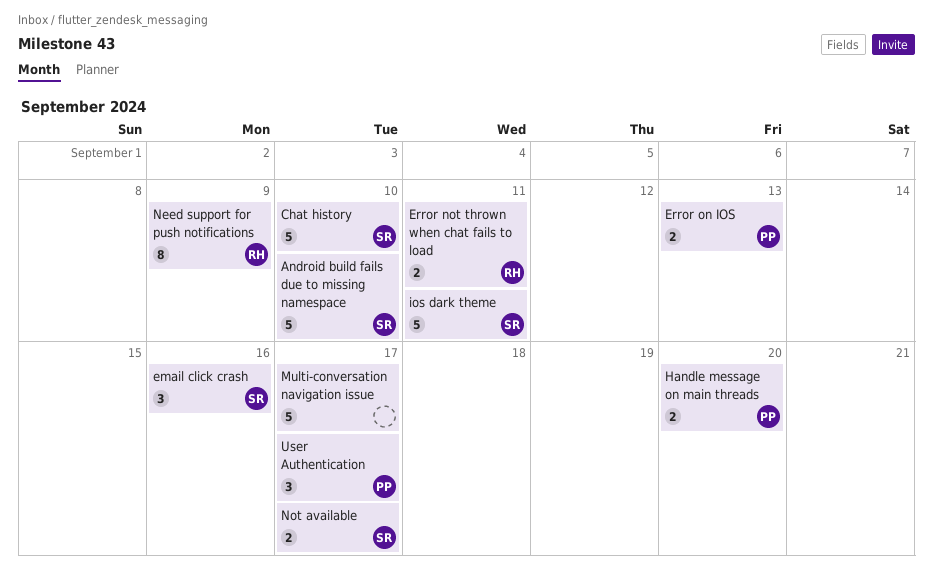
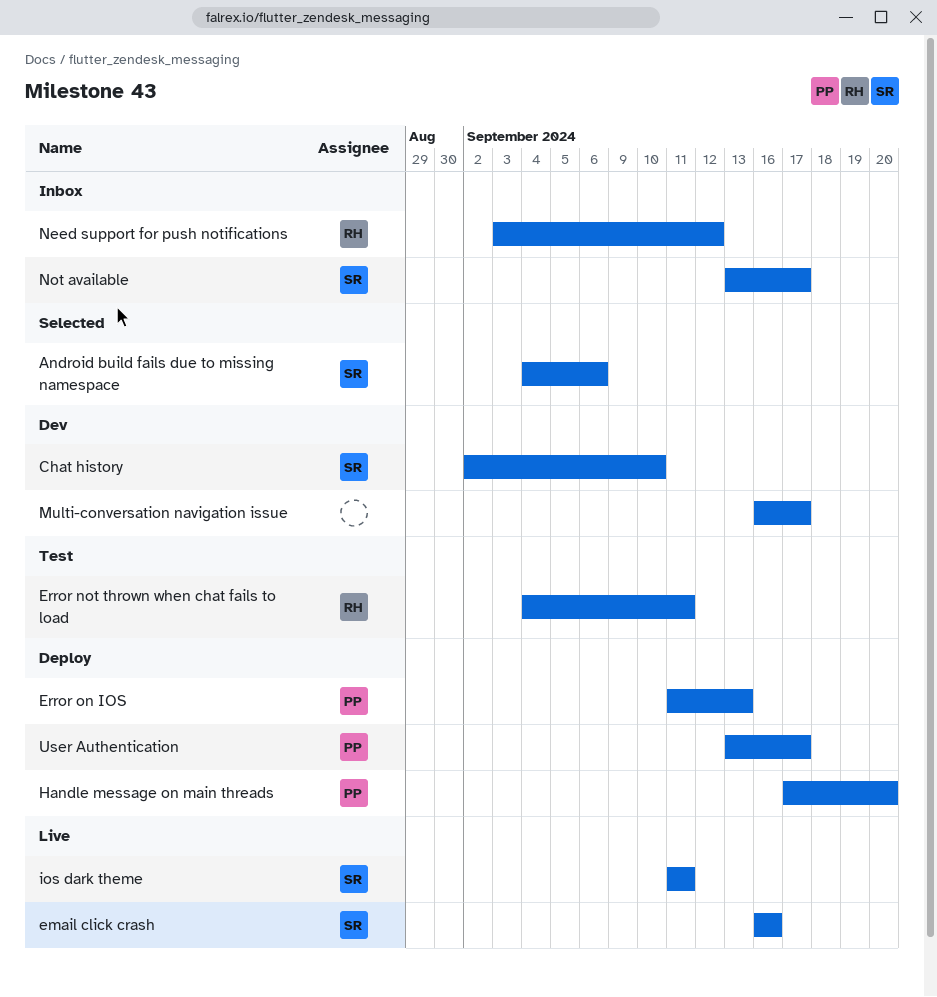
Android build fails due to missing namespace, due: Sep 10 -> Sep 6
Need support for push notifications, due: Sep 9 -> Sep 12

